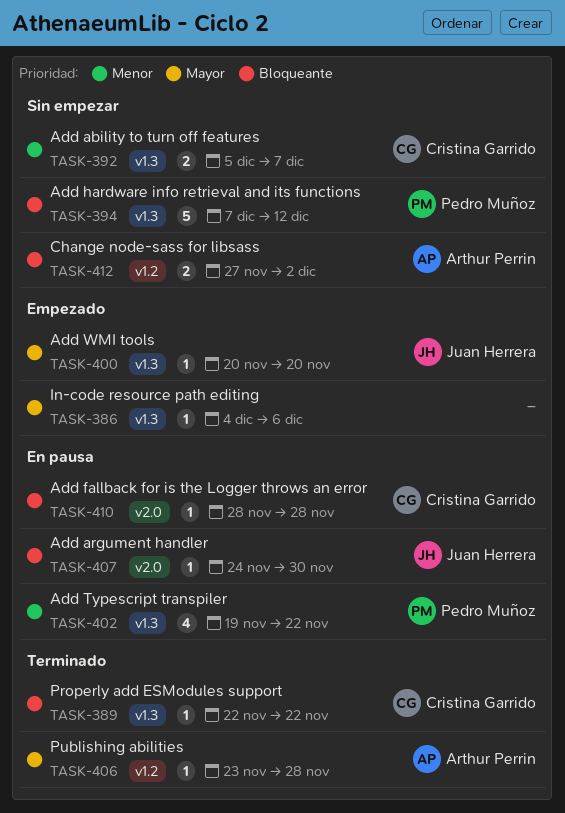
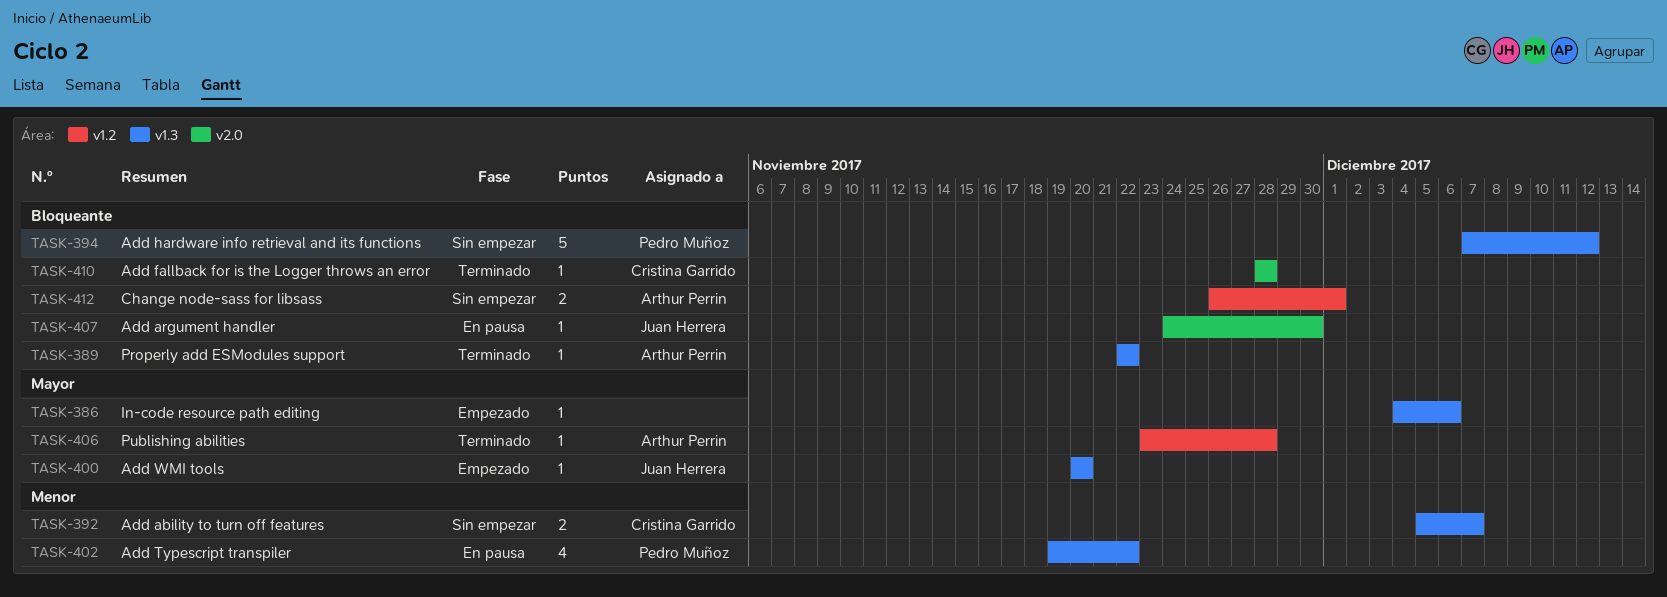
TASK-389, owner: Cristina Garrido -> Arthur Perrin
TASK-410, status: En pausa -> Terminado
TASK-412, start: Nov 27 -> Nov 26
TASK-412, due: Dec 2 -> Dec 1

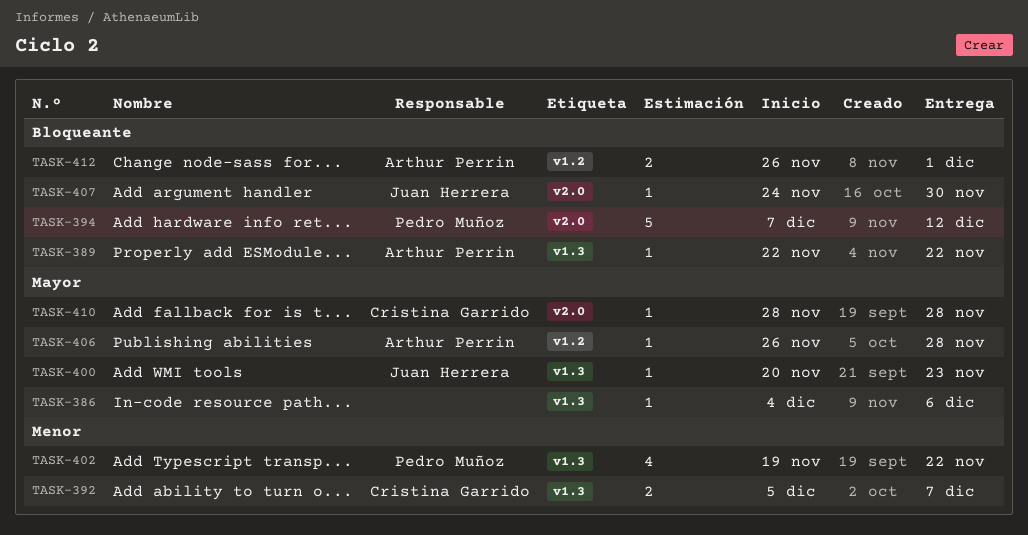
TASK-394, label: v1.3 -> v2.0
TASK-400, due: Nov 20 -> Nov 23
TASK-406, start: Nov 23 -> Nov 26
TASK-410, priority: Bloqueante -> Mayor

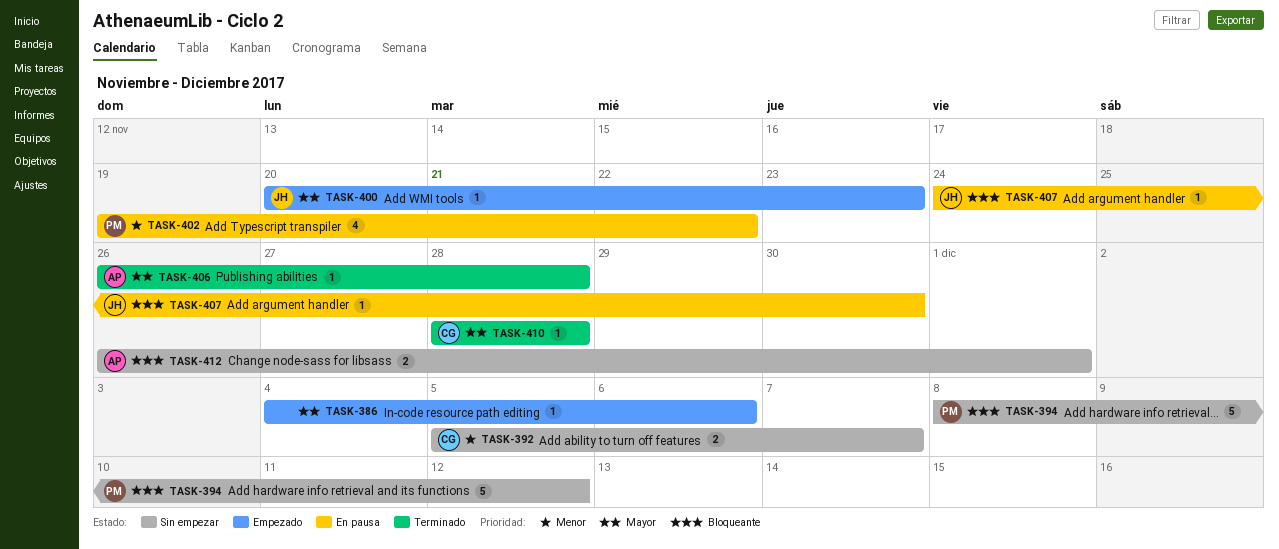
TASK-389: present -> none
TASK-394, start: Dec 7 -> Dec 8

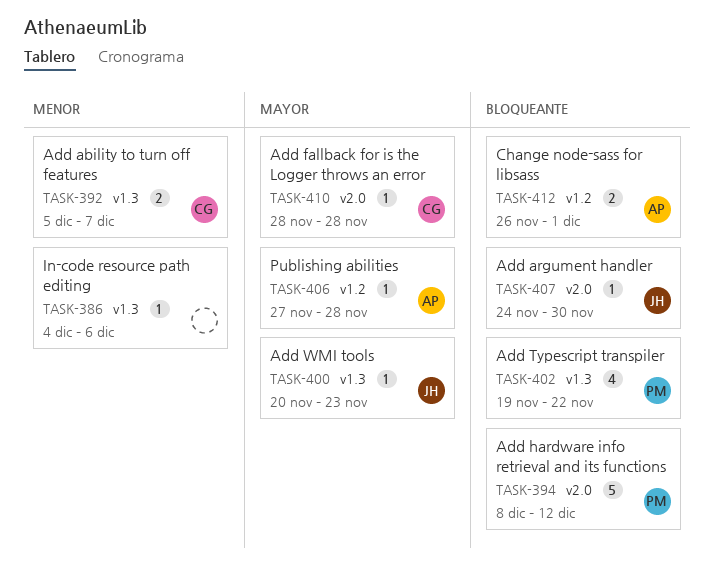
TASK-386, priority: Mayor -> Menor
TASK-402, priority: Menor -> Bloqueante
TASK-406, start: Nov 26 -> Nov 27

